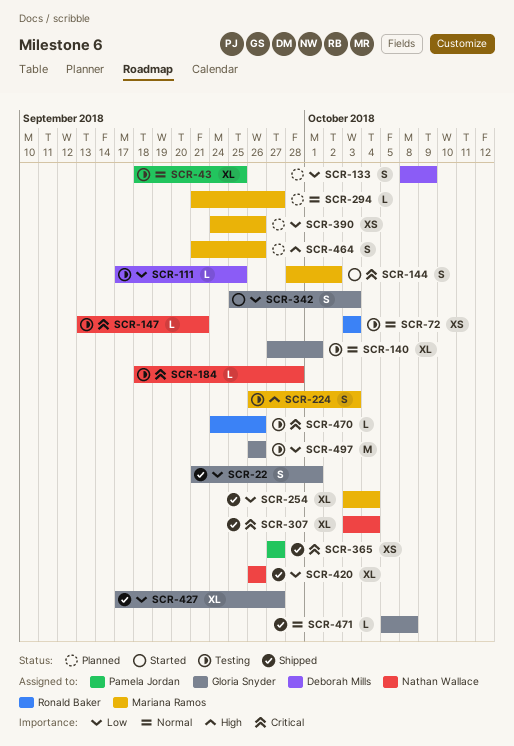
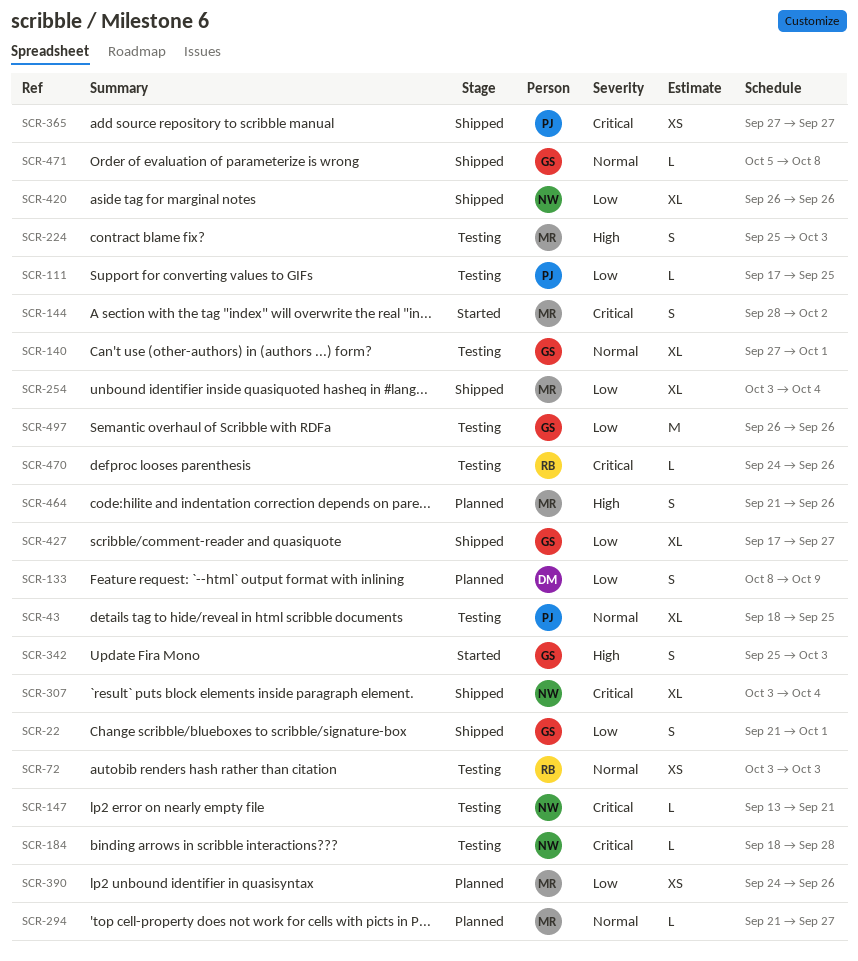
SCR-111, owner: Deborah Mills -> Pamela Jordan
SCR-224, start: Sep 26 -> Sep 25
SCR-342, priority: Low -> High

